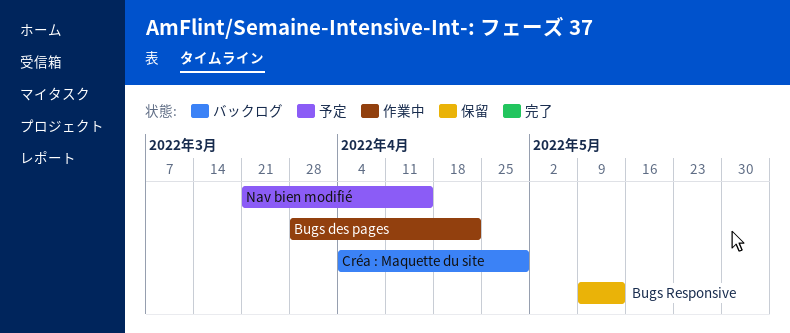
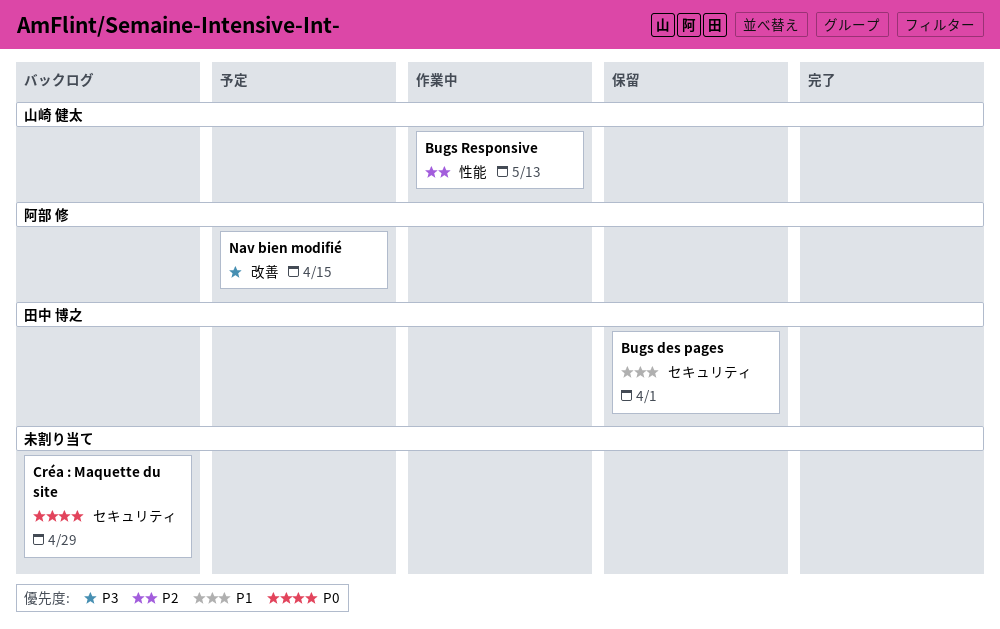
Bugs des pages, status: 作業中 -> 保留
Bugs des pages, due: Apr 22 -> Apr 1
Bugs Responsive, status: 保留 -> 作業中

